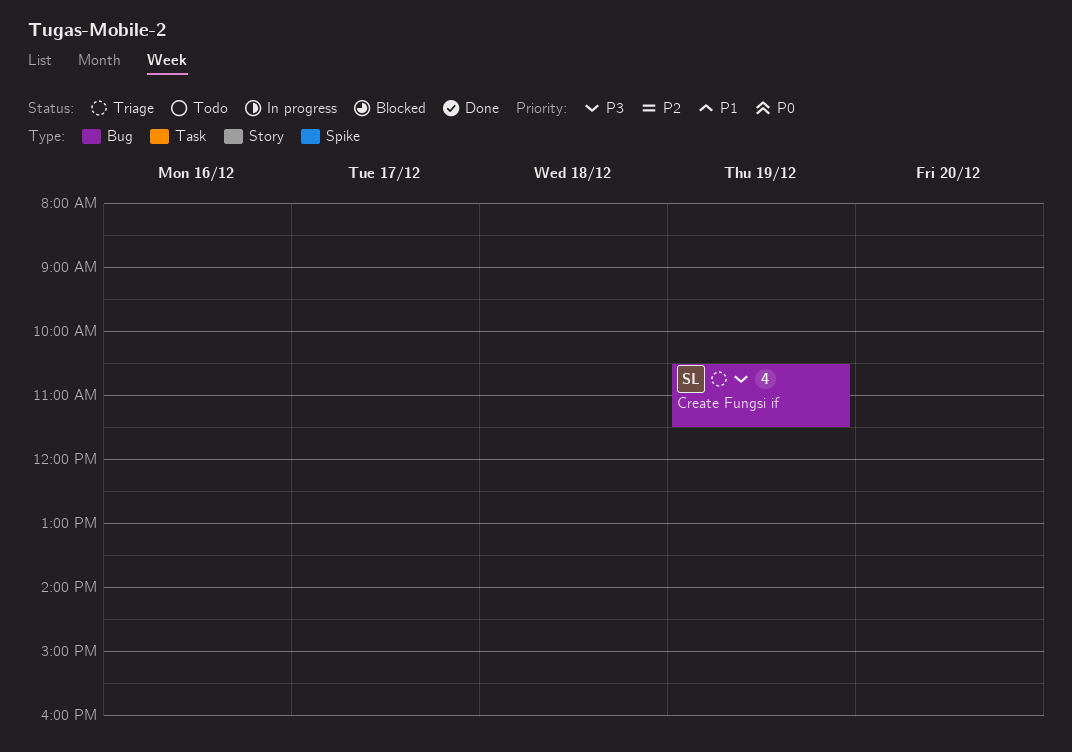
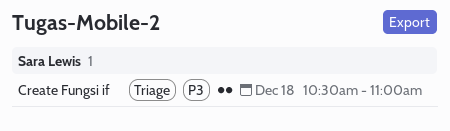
Create Fungsi if, estimate: 4 -> 2
Create Fungsi if, day: Dec 19 -> Dec 18
Create Fungsi if, ends: 11:30 -> 11:00

